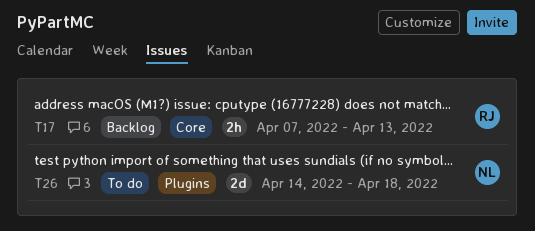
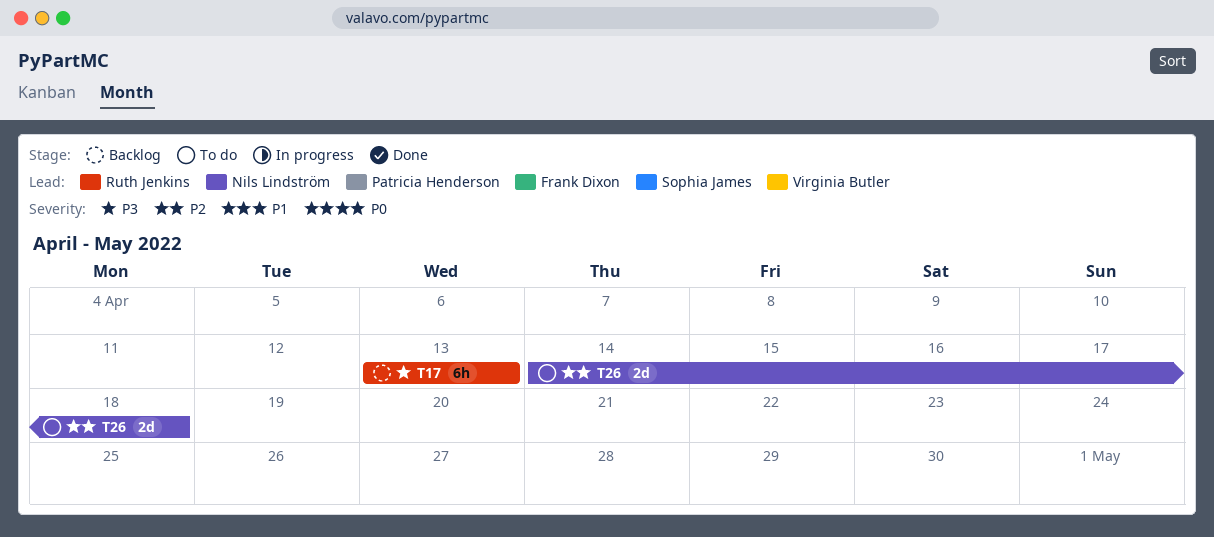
T17, estimate: 2h -> 6h
T17, start: Apr 7 -> Apr 13

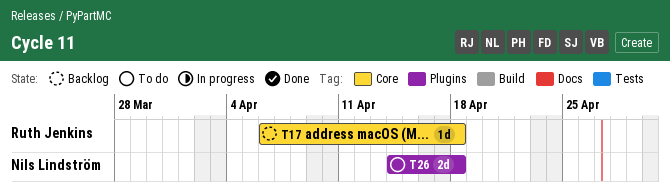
T17, estimate: 6h -> 1d
T17, start: Apr 13 -> Apr 6
T17, due: Apr 13 -> Apr 18

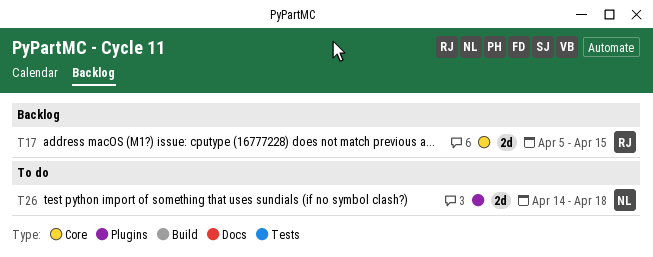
T17, estimate: 1d -> 2d
T17, start: Apr 6 -> Apr 5
T17, due: Apr 18 -> Apr 15

